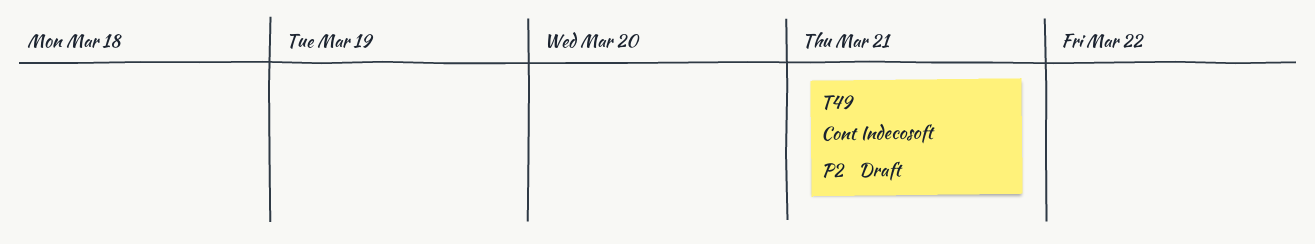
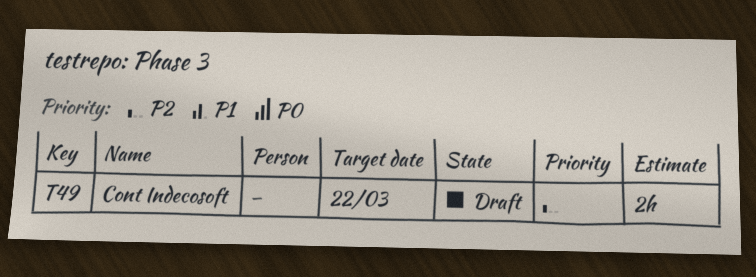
T49, due: Mar 21 -> Mar 22

